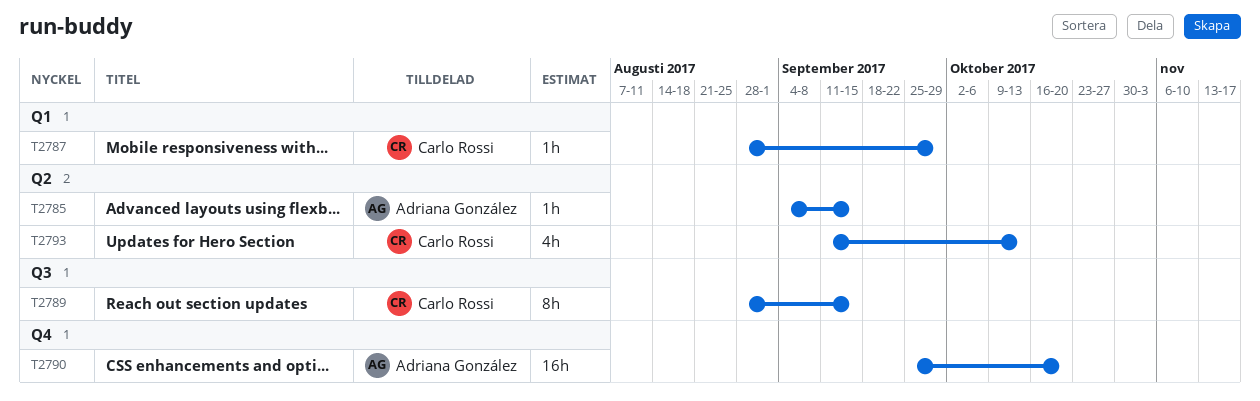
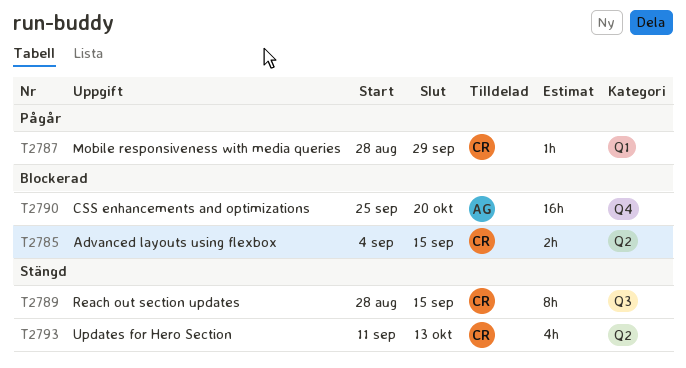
T2785, owner: Adriana González -> Carlo Rossi
T2785, estimate: 1h -> 2h

